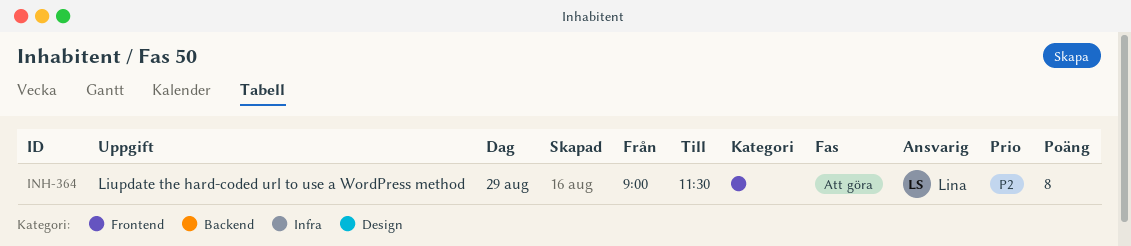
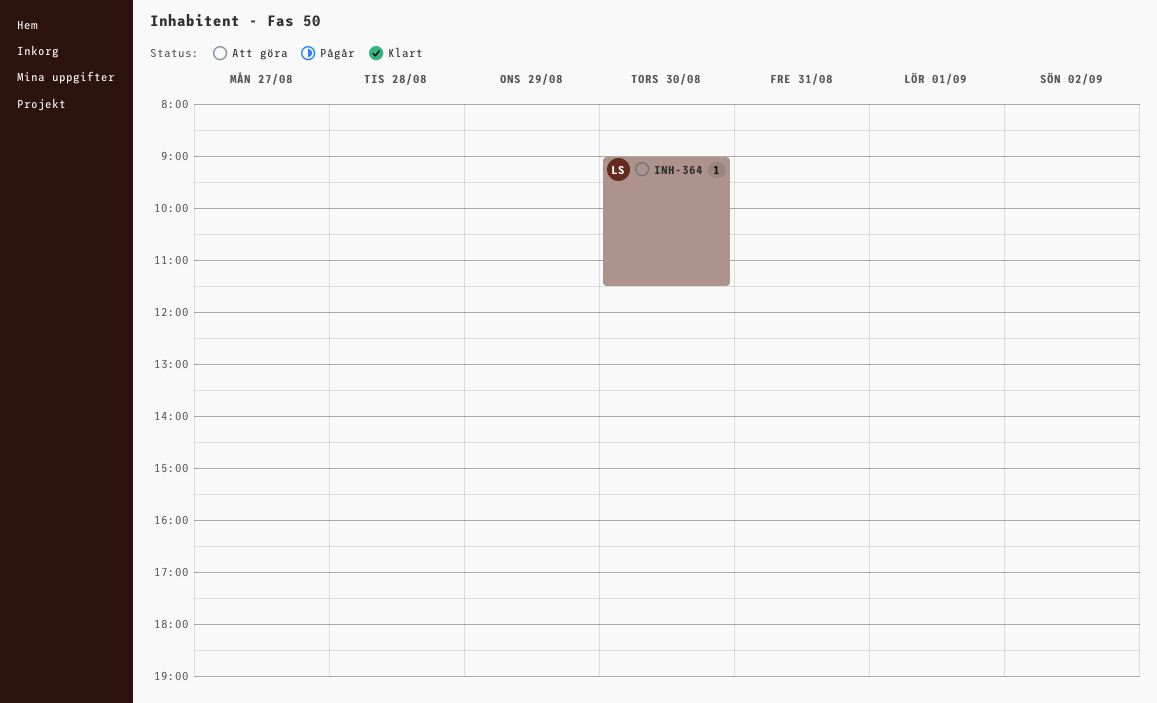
INH-364, estimate: 8 -> 1
INH-364, day: Aug 29 -> Aug 30

